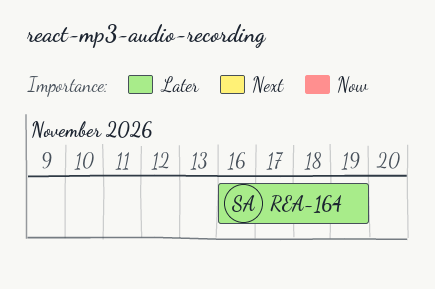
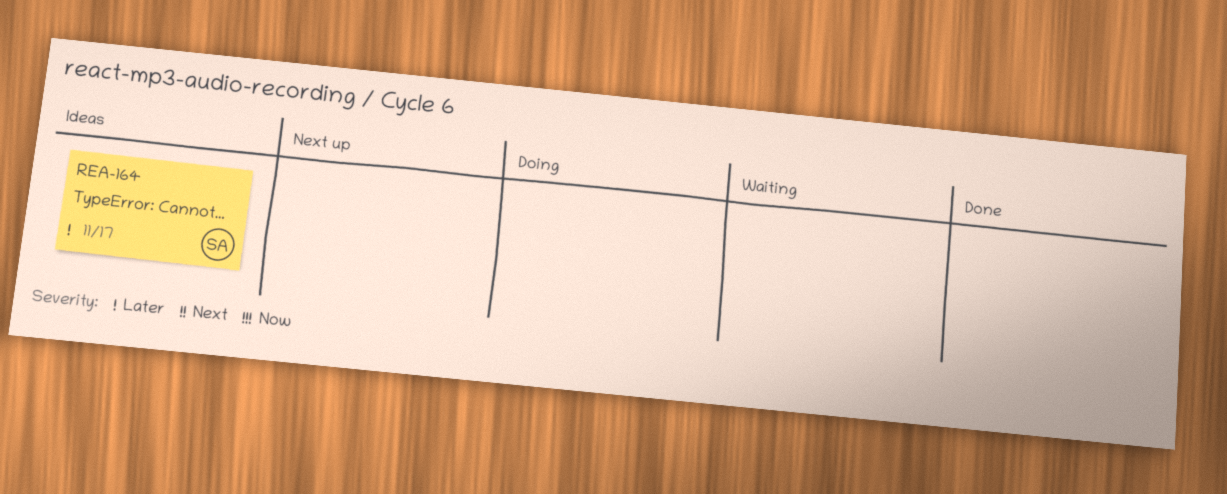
REA-164, due: Nov 19 -> Nov 17

